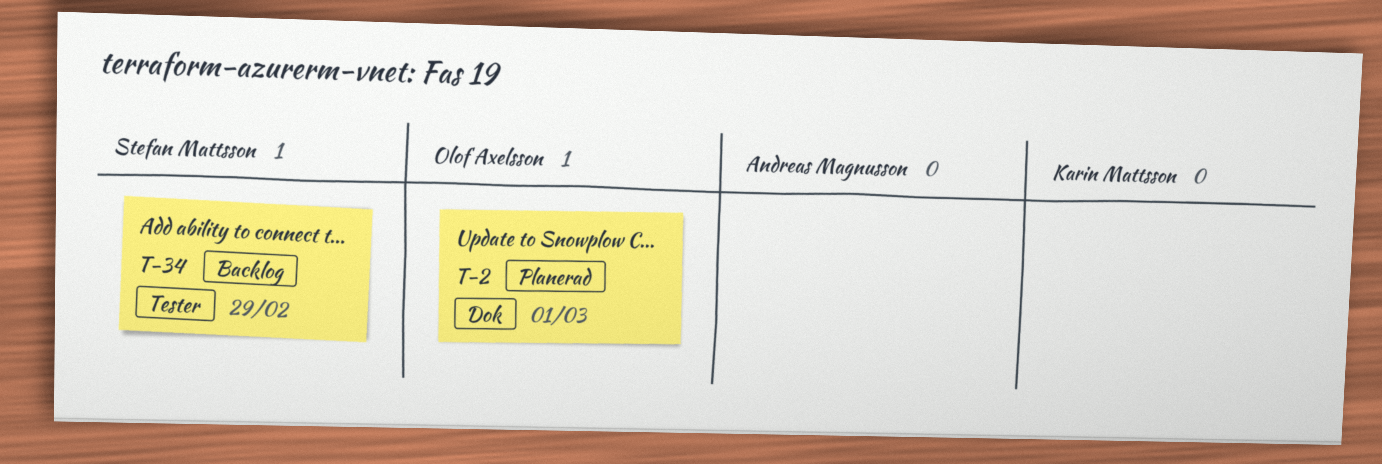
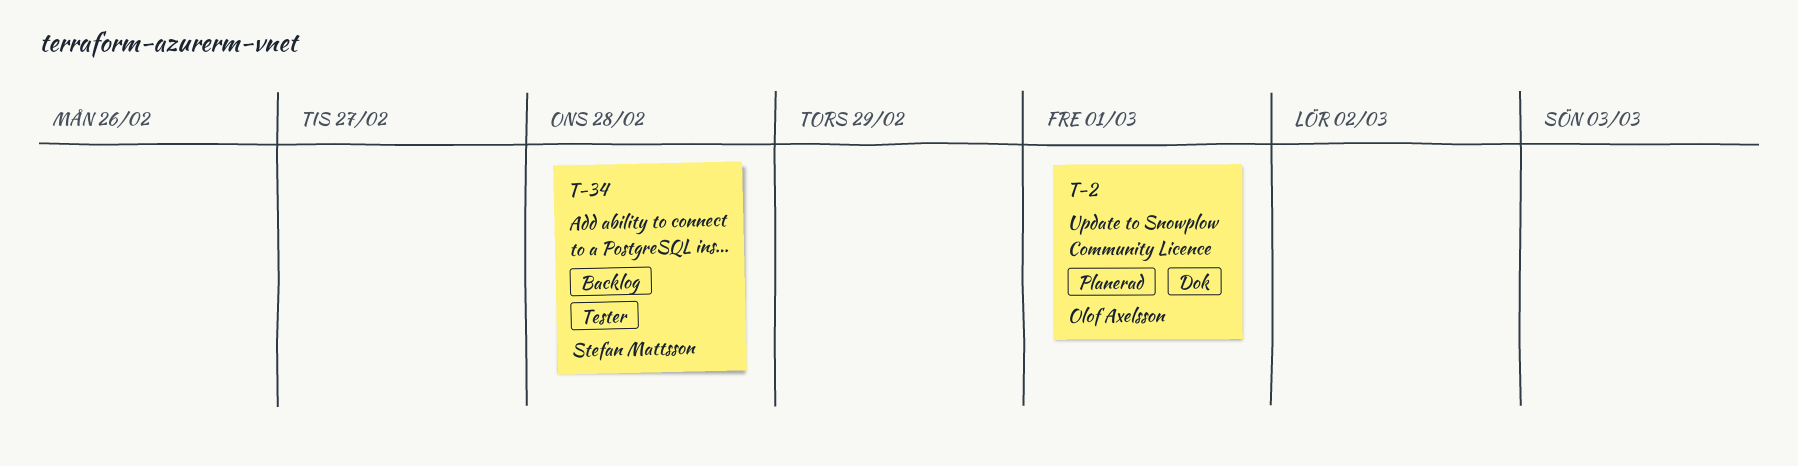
T-34, due: Feb 29 -> Feb 28

